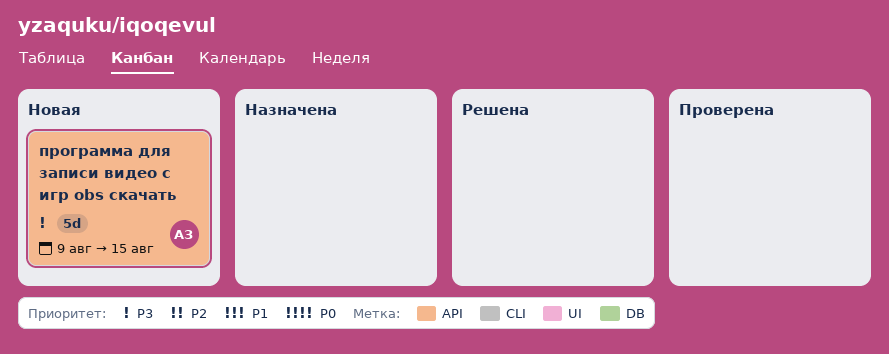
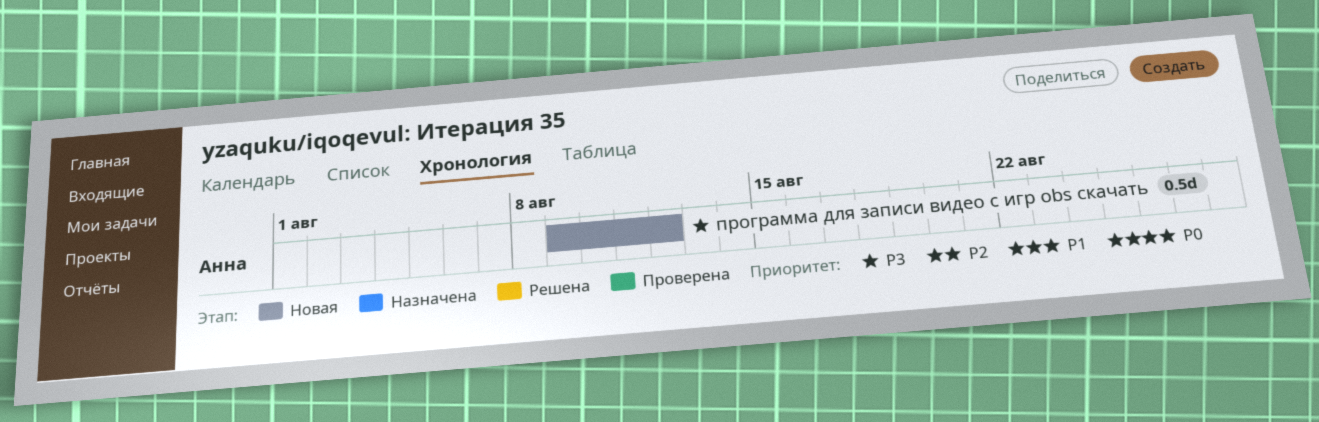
программа для записи видео с игр obs скачать, estimate: 5d -> 0.5d
программа для записи видео с игр obs скачать, due: Aug 15 -> Aug 12

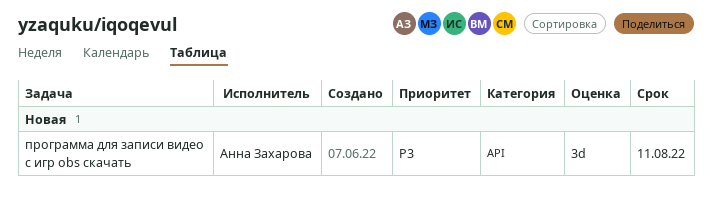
программа для записи видео с игр obs скачать, estimate: 0.5d -> 3d
программа для записи видео с игр obs скачать, due: Aug 12 -> Aug 11

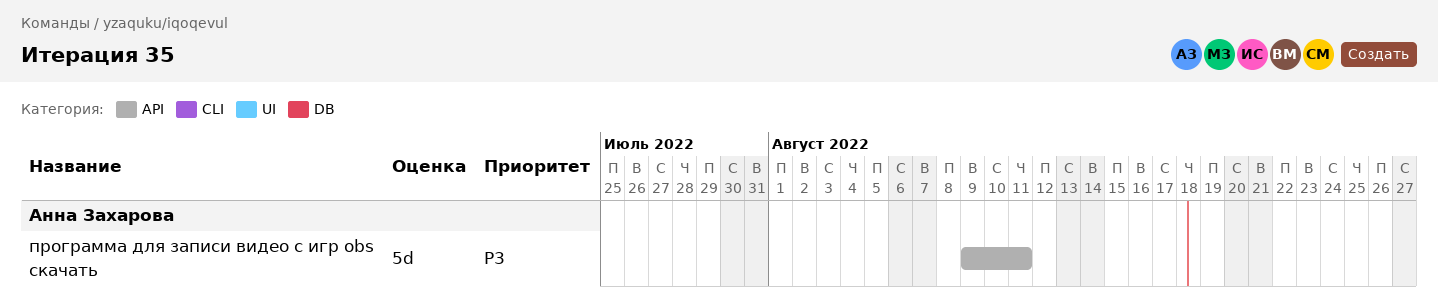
программа для записи видео с игр obs скачать, estimate: 3d -> 5d

